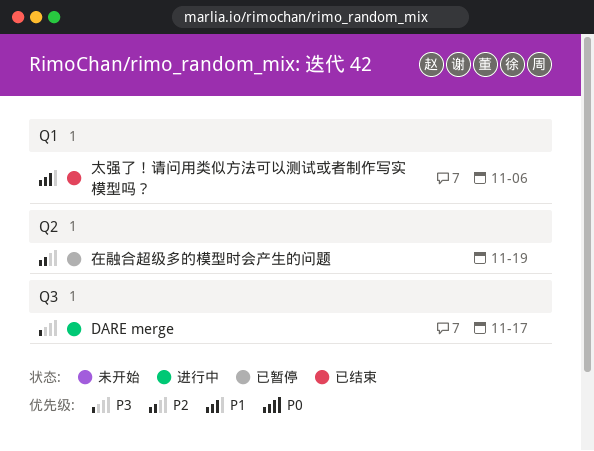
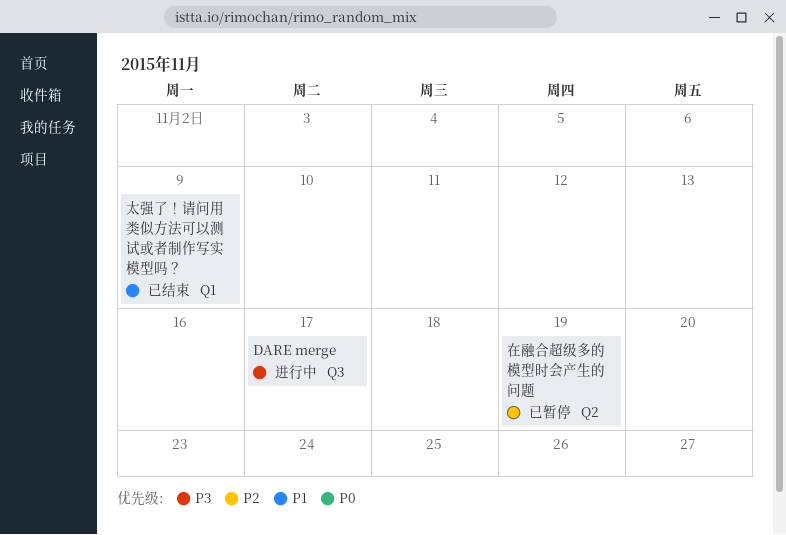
太强了！请问用类似方法可以测试或者制作写实模型吗？, due: Nov 6 -> Nov 9

